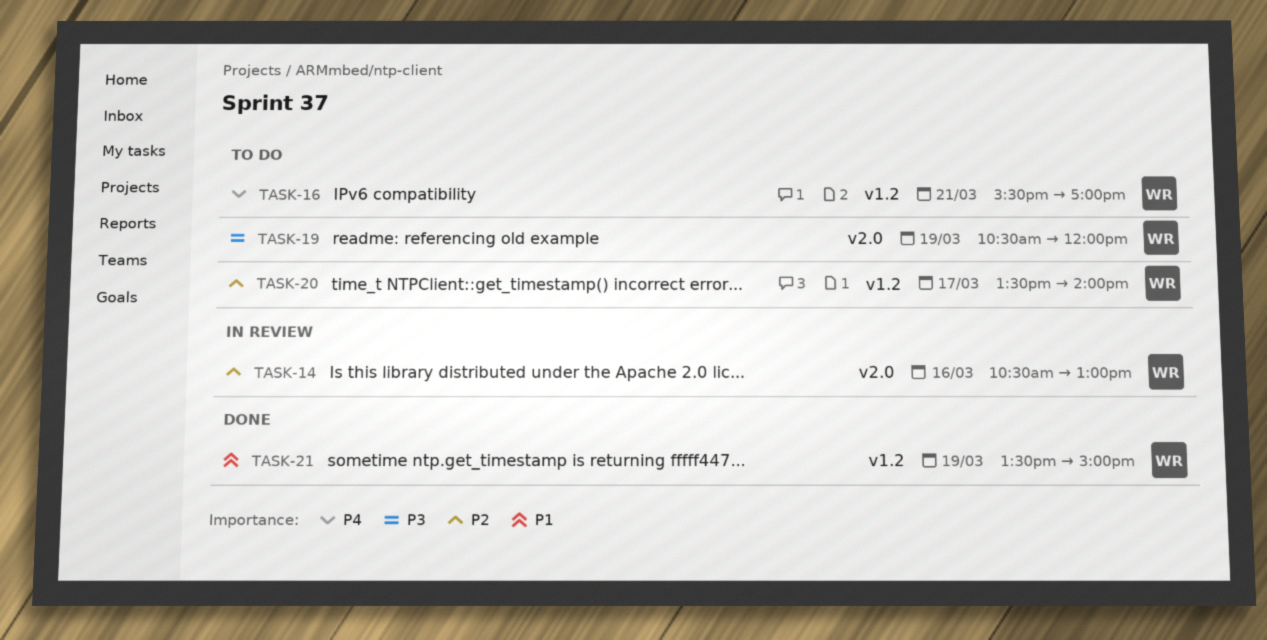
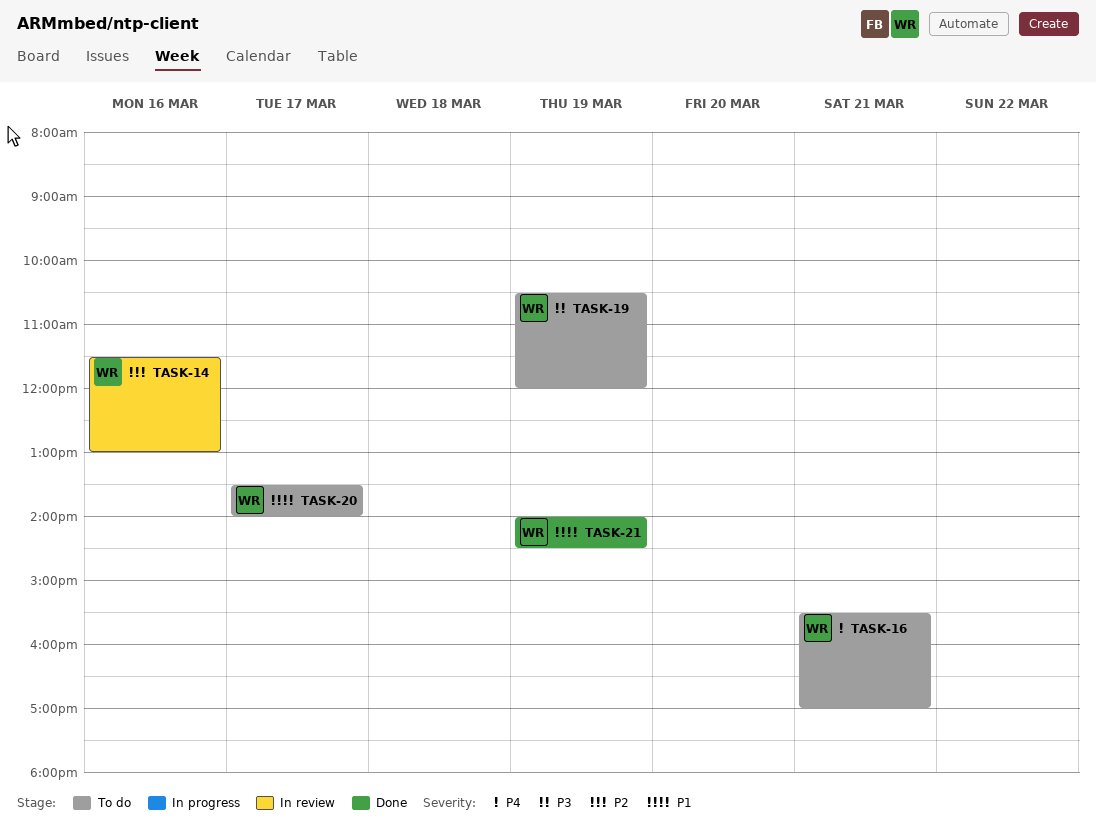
TASK-14, begins: 10:30 -> 11:30
TASK-20, priority: P2 -> P1
TASK-21, begins: 13:30 -> 14:00
TASK-21, ends: 15:00 -> 14:30

